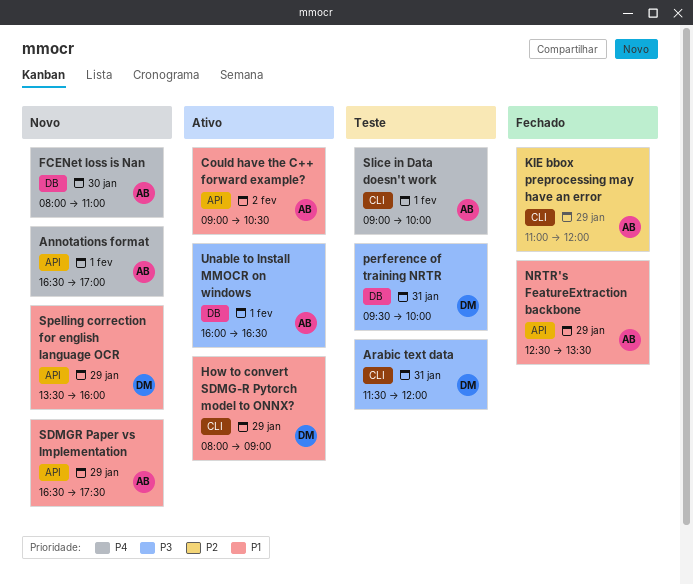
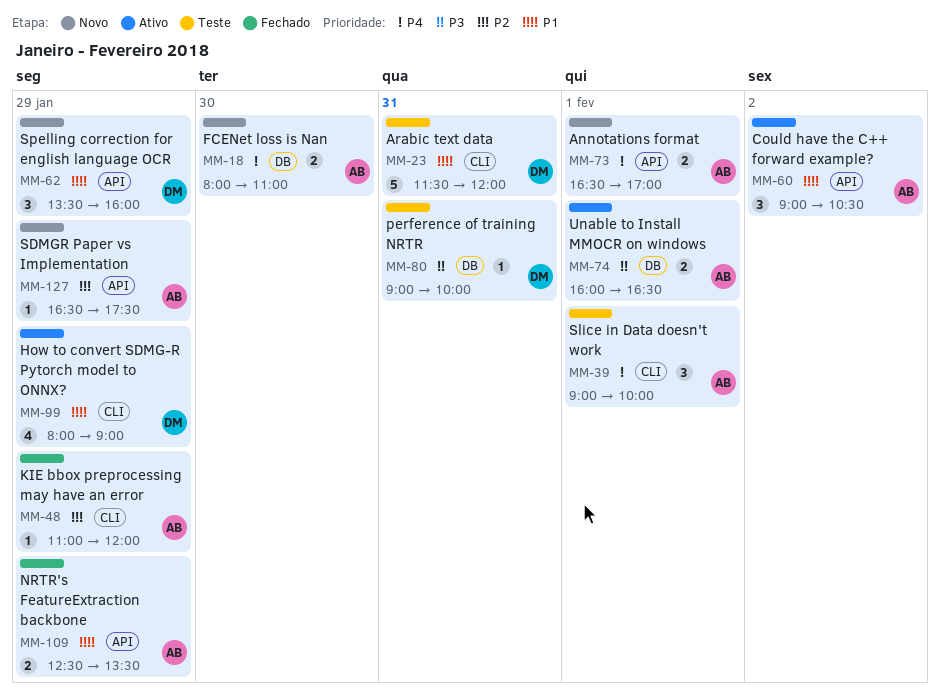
Arabic text data, priority: P3 -> P1
perference of training NRTR, begins: 09:30 -> 09:00
SDMGR Paper vs Implementation, priority: P1 -> P2

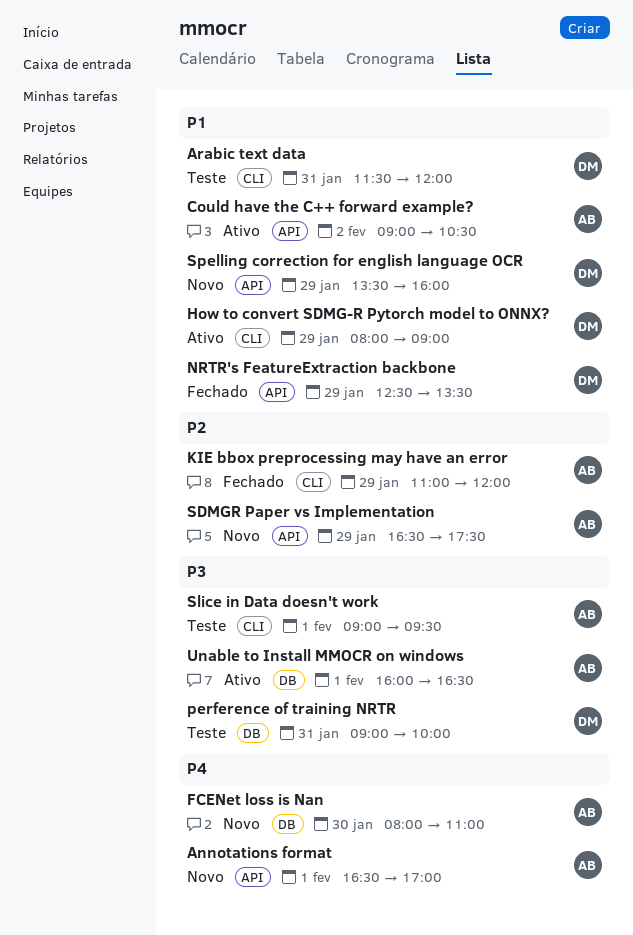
NRTR's FeatureExtraction backbone, owner: AB -> DM
Slice in Data doesn't work, priority: P4 -> P3
Slice in Data doesn't work, ends: 10:00 -> 09:30

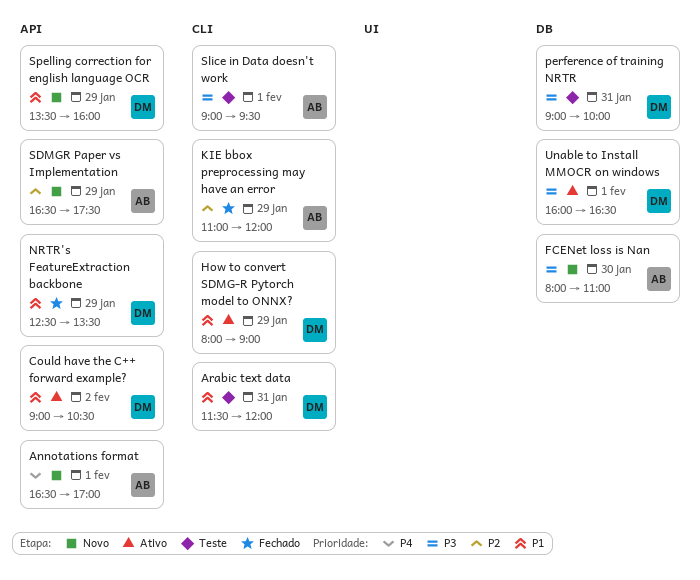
Could have the C++ forward example?, owner: AB -> DM
FCENet loss is Nan, priority: P4 -> P3
Unable to Install MMOCR on windows, owner: AB -> DM

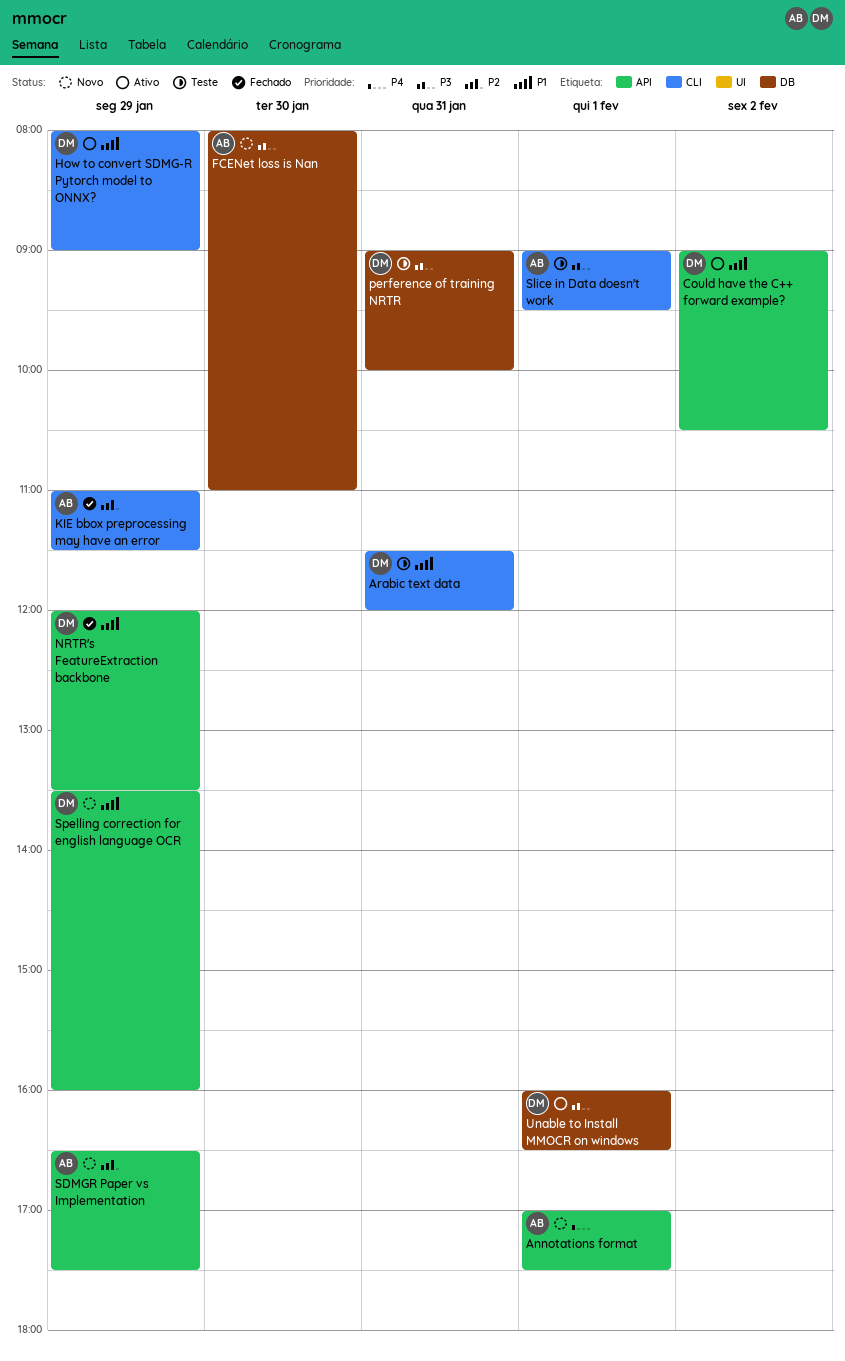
Annotations format, begins: 16:30 -> 17:00
Annotations format, ends: 17:00 -> 17:30
KIE bbox preprocessing may have an error, ends: 12:00 -> 11:30
NRTR's FeatureExtraction backbone, begins: 12:30 -> 12:00

